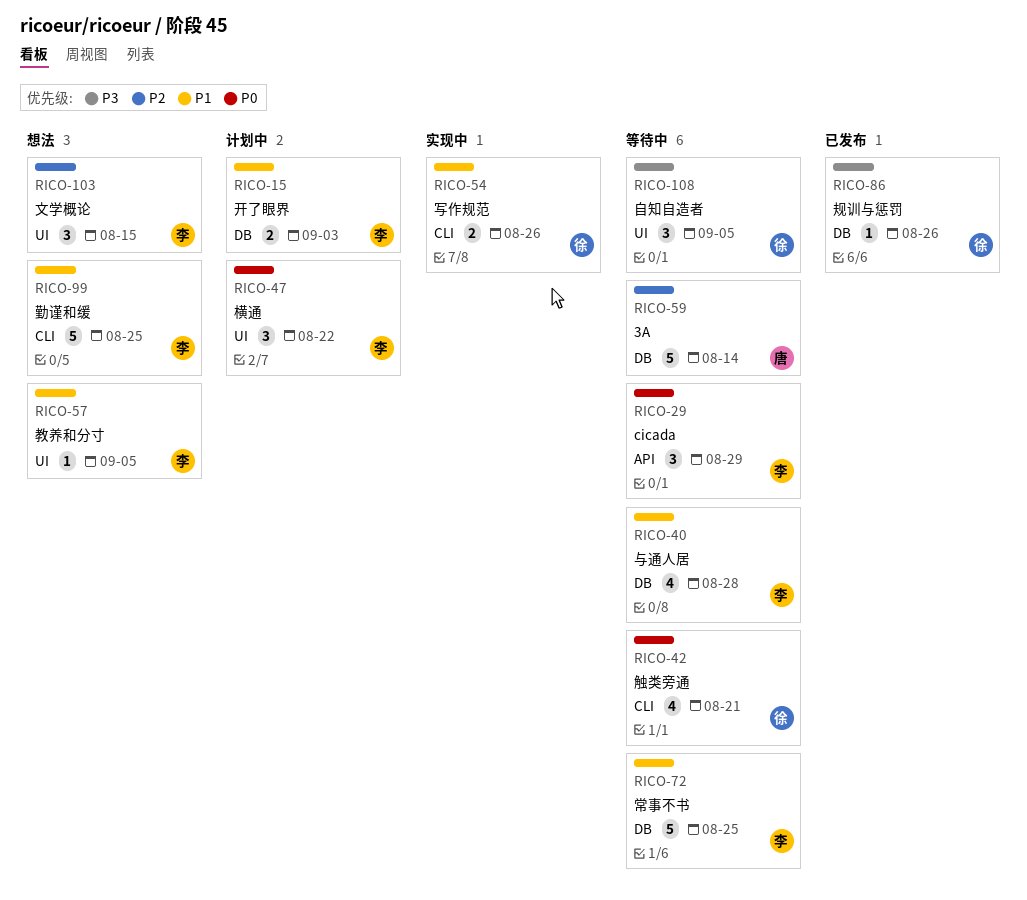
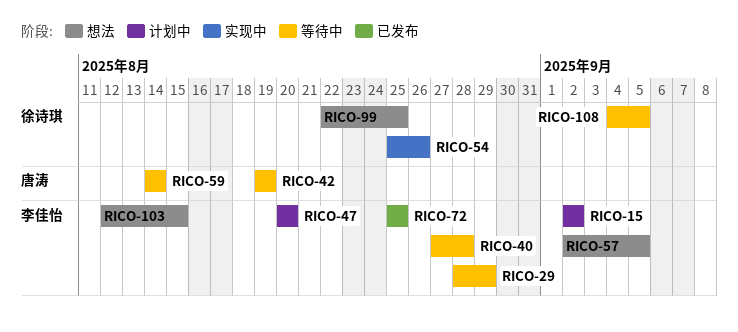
RICO-15, due: Sep 3 -> Sep 2
RICO-42, owner: 徐诗琪 -> 唐涛
RICO-42, due: Aug 21 -> Aug 19
RICO-47, due: Aug 22 -> Aug 20
RICO-72, status: 等待中 -> 已发布
RICO-86: present -> none
RICO-99, owner: 李佳怡 -> 徐诗琪

